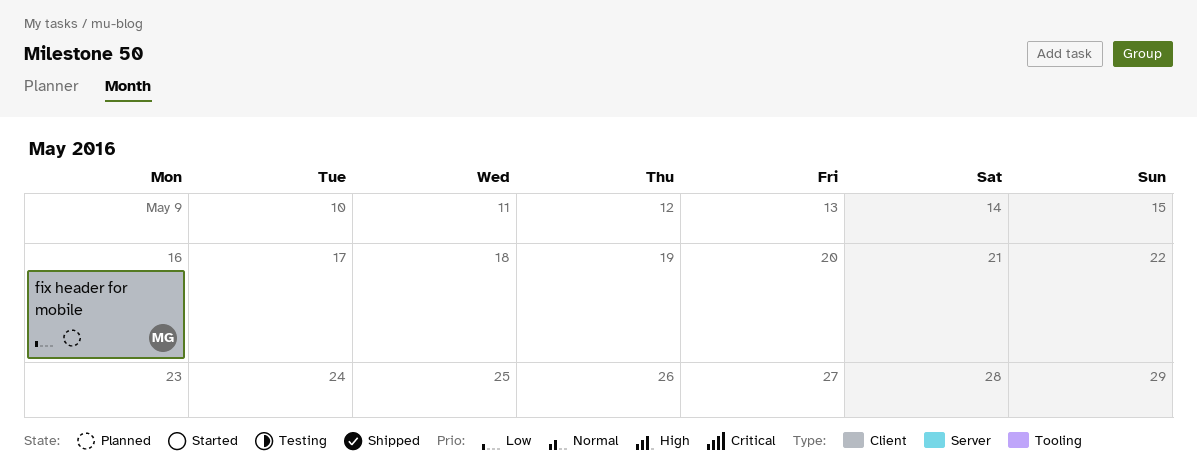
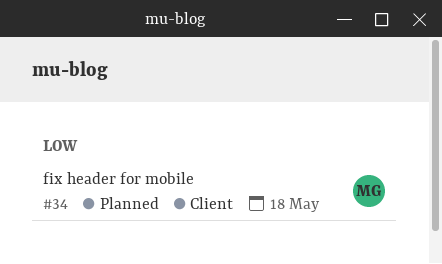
fix header for mobile, due: May 16 -> May 18

